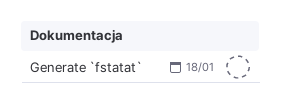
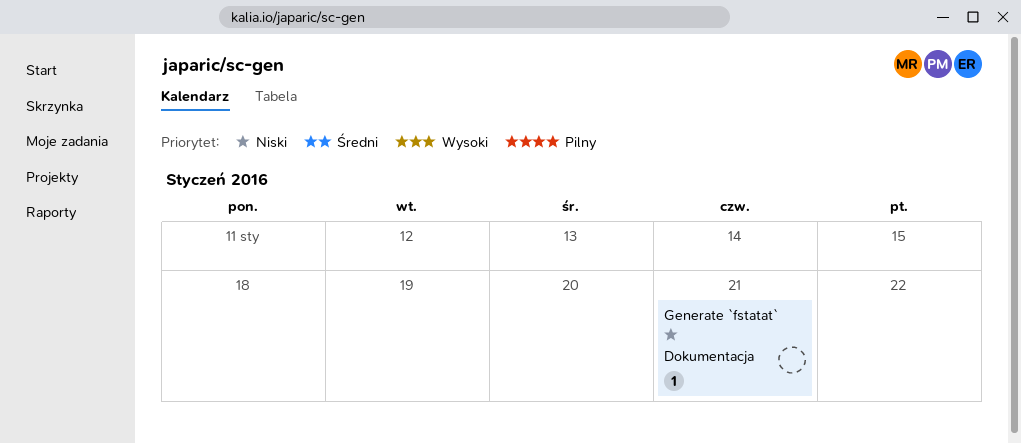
Generate `fstatat`, due: Jan 18 -> Jan 21

